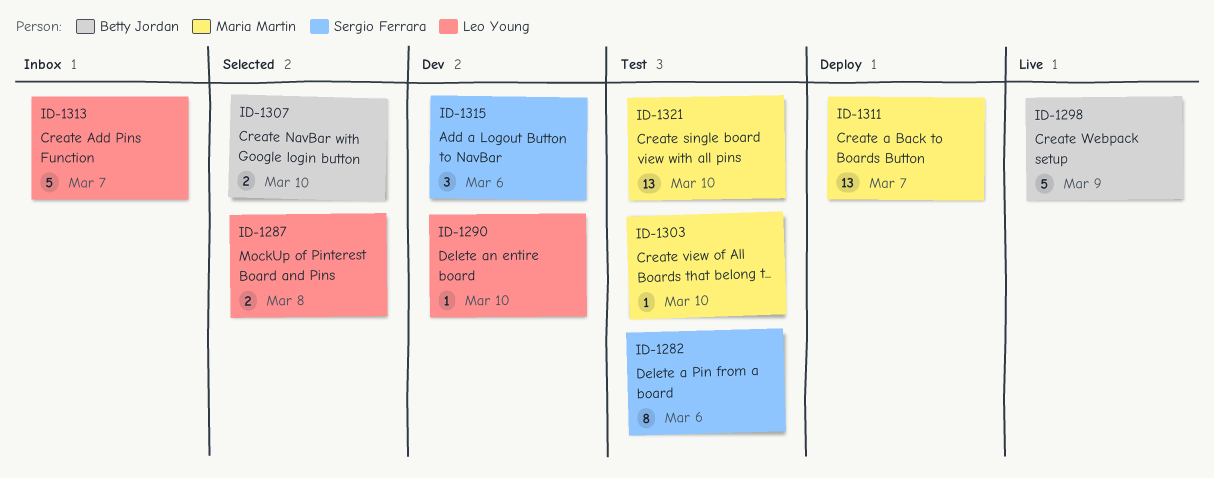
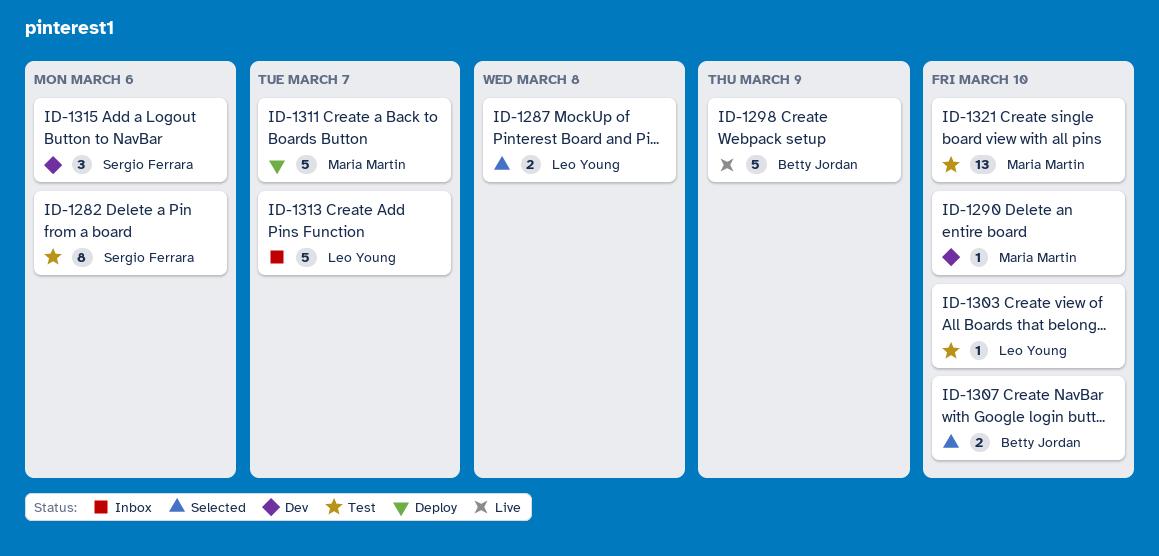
ID-1290, owner: Leo Young -> Maria Martin
ID-1303, owner: Maria Martin -> Leo Young
ID-1311, estimate: 13 -> 5

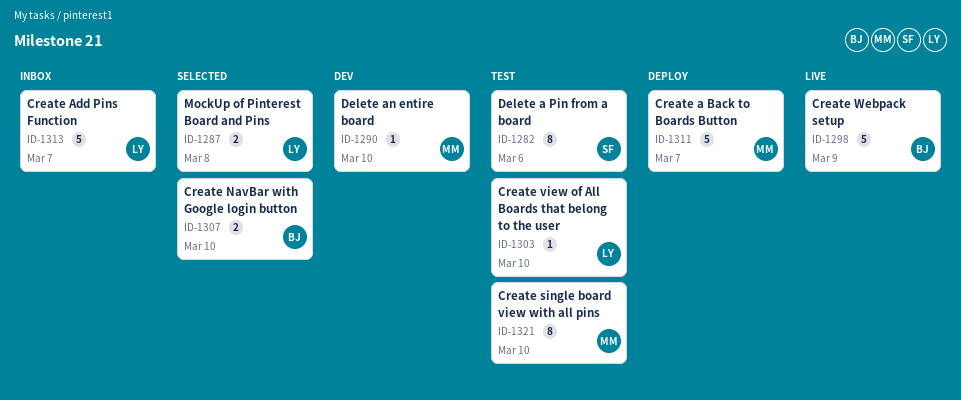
ID-1315: present -> none
ID-1321, estimate: 13 -> 8

